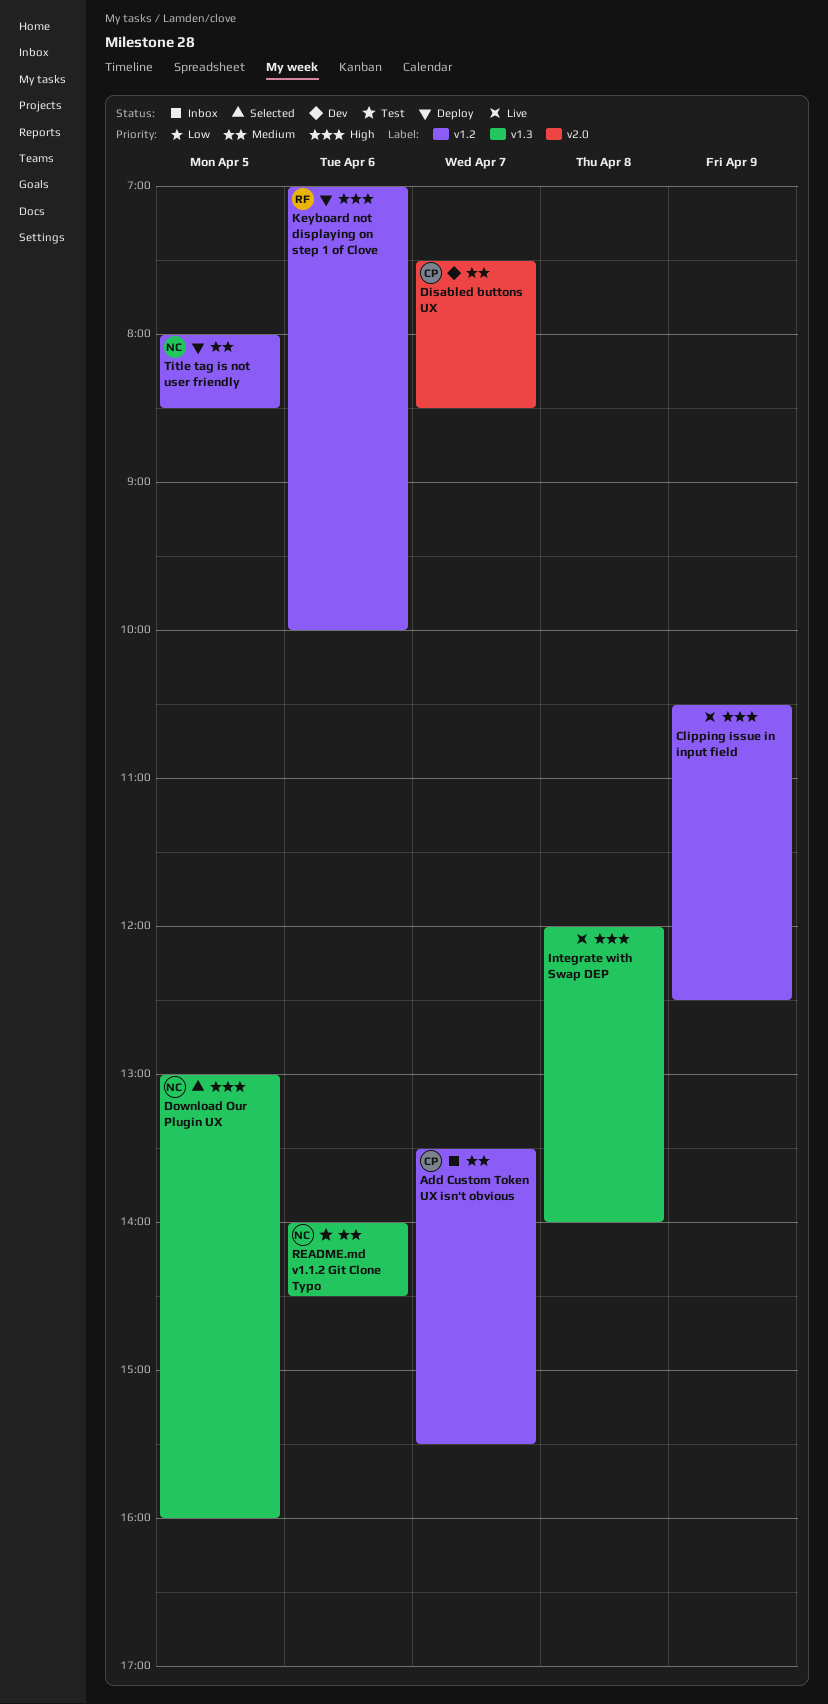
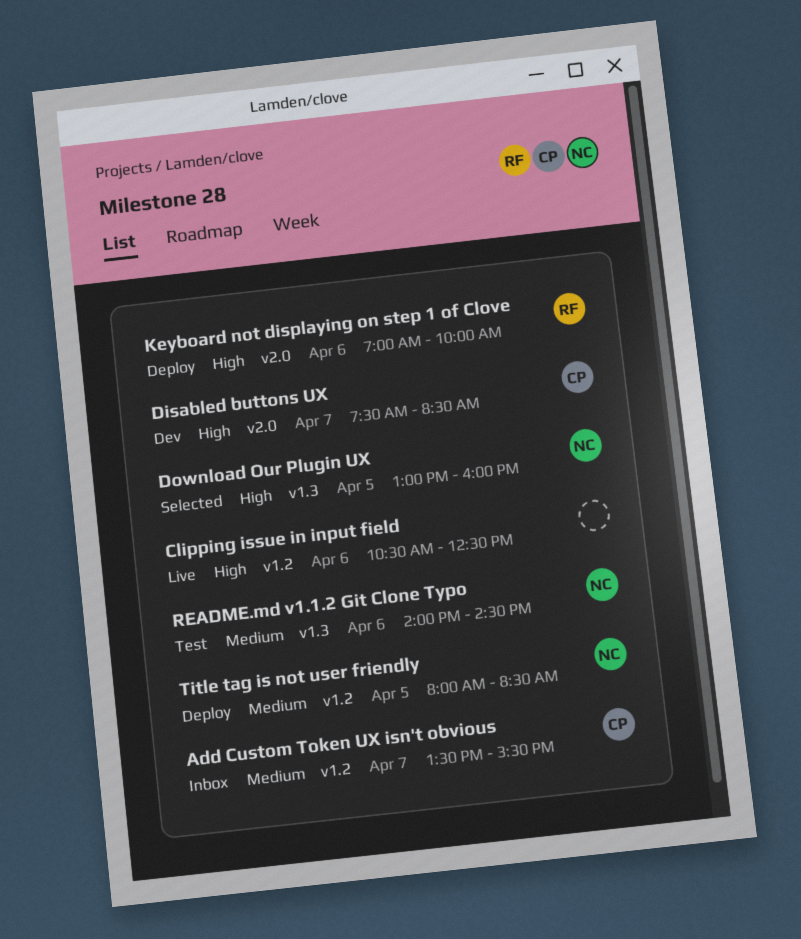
Clipping issue in input field, day: Apr 9 -> Apr 6
Disabled buttons UX, priority: Medium -> High
Integrate with Swap DEP: present -> none
Keyboard not displaying on step 1 of Clove, label: v1.2 -> v2.0

